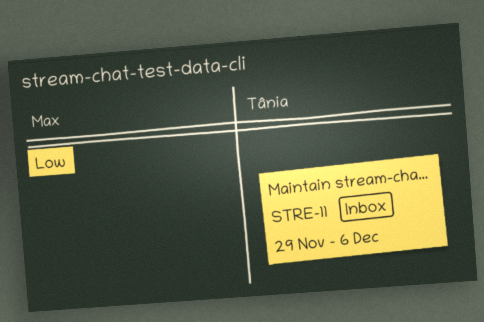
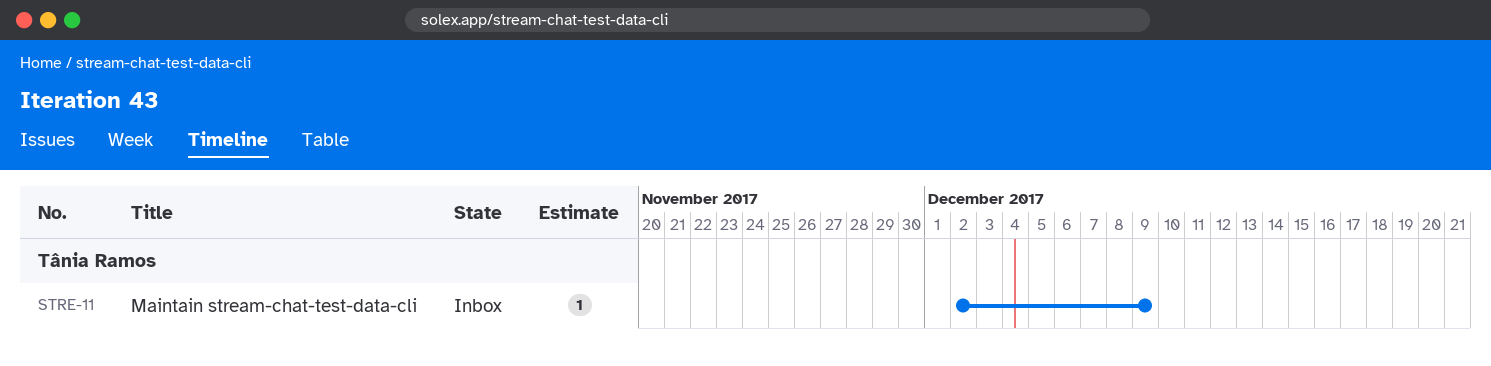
STRE-11, start: Nov 29 -> Dec 2
STRE-11, due: Dec 6 -> Dec 9

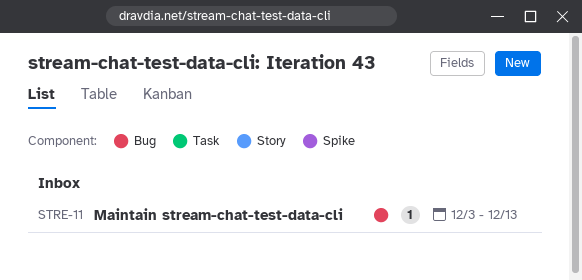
STRE-11, start: Dec 2 -> Dec 3
STRE-11, due: Dec 9 -> Dec 13

